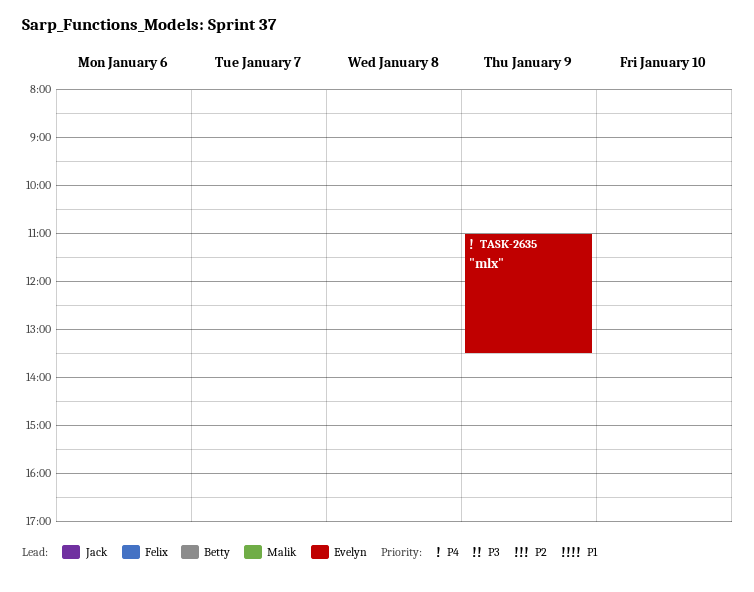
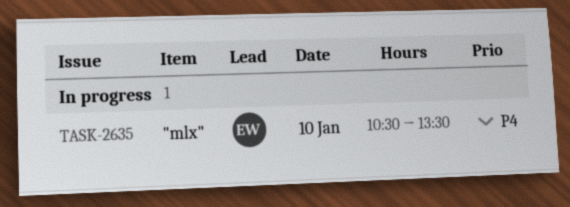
TASK-2635, day: Jan 9 -> Jan 10
TASK-2635, begins: 11:00 -> 10:30

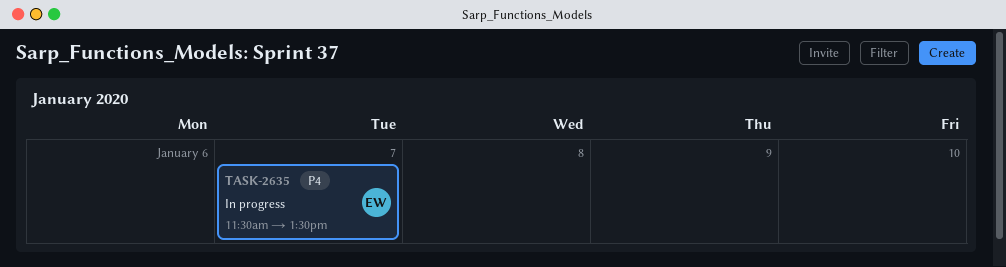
TASK-2635, day: Jan 10 -> Jan 7
TASK-2635, begins: 10:30 -> 11:30

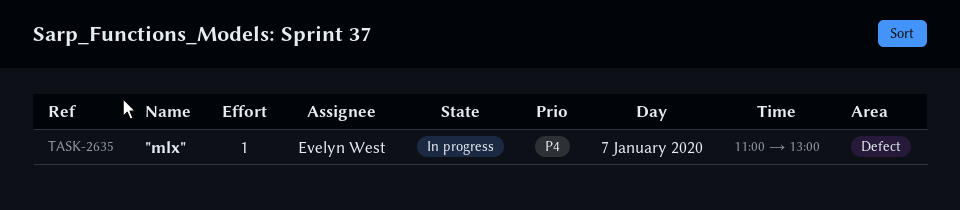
TASK-2635, begins: 11:30 -> 11:00
TASK-2635, ends: 13:30 -> 13:00

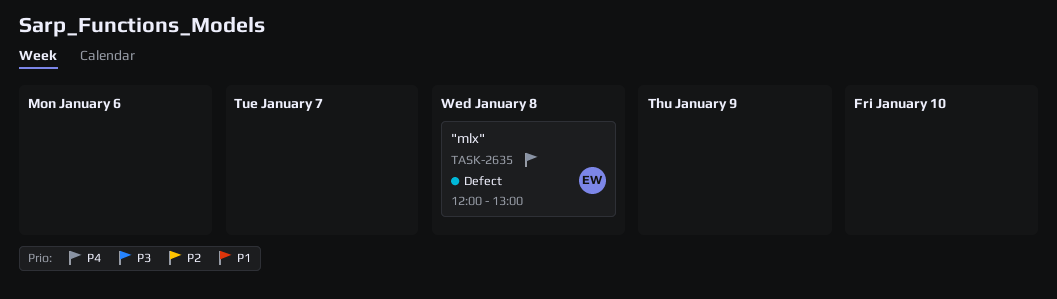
TASK-2635, day: Jan 7 -> Jan 8
TASK-2635, begins: 11:00 -> 12:00

